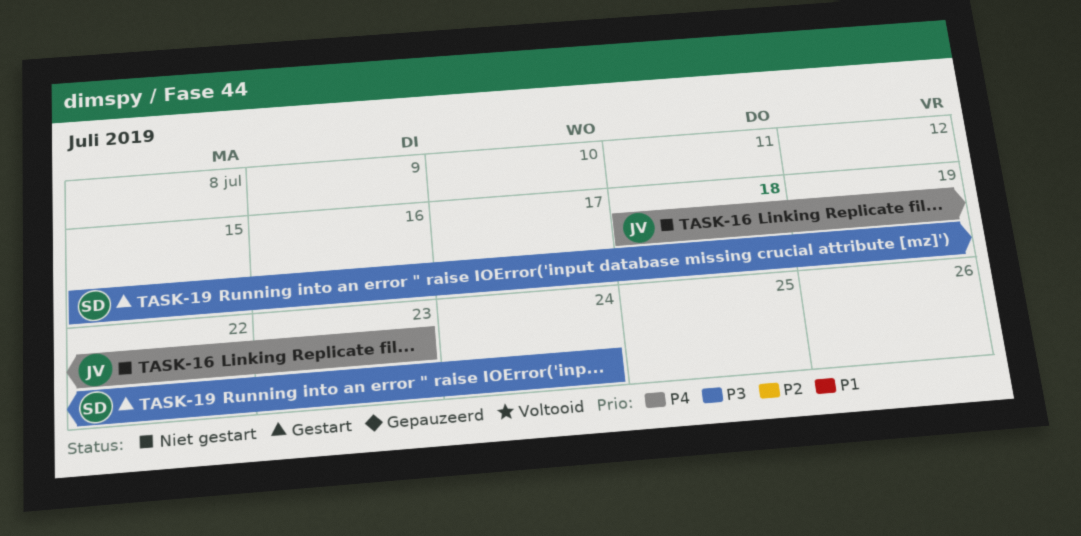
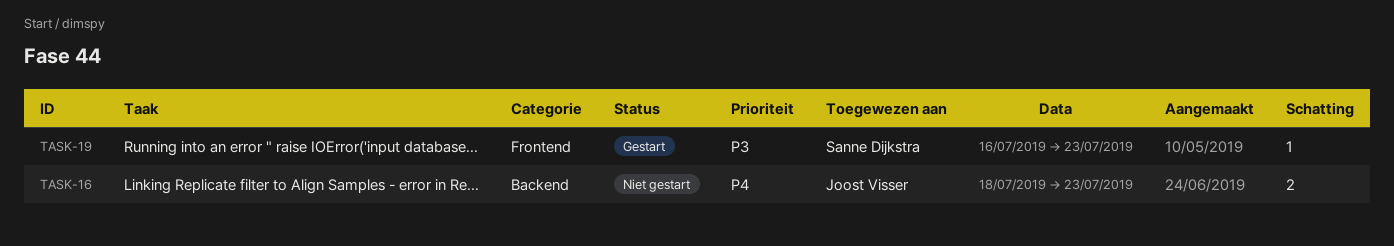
TASK-19, start: Jul 15 -> Jul 16
TASK-19, due: Jul 24 -> Jul 23

